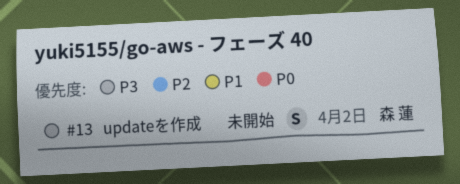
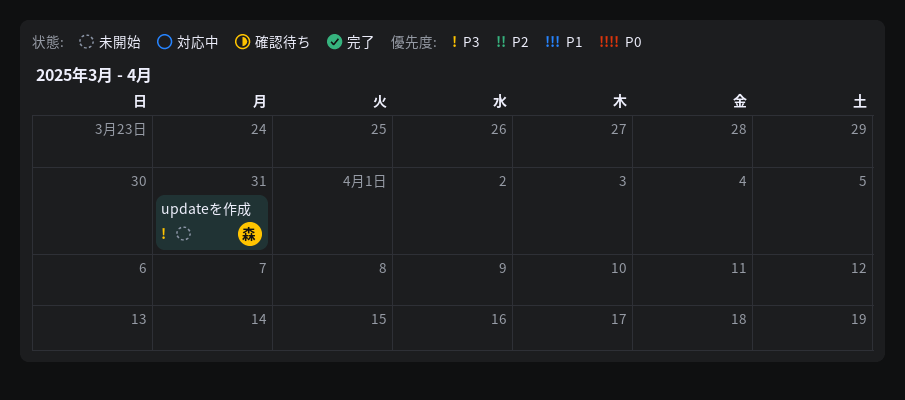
updateを作成, due: Apr 2 -> Mar 31

